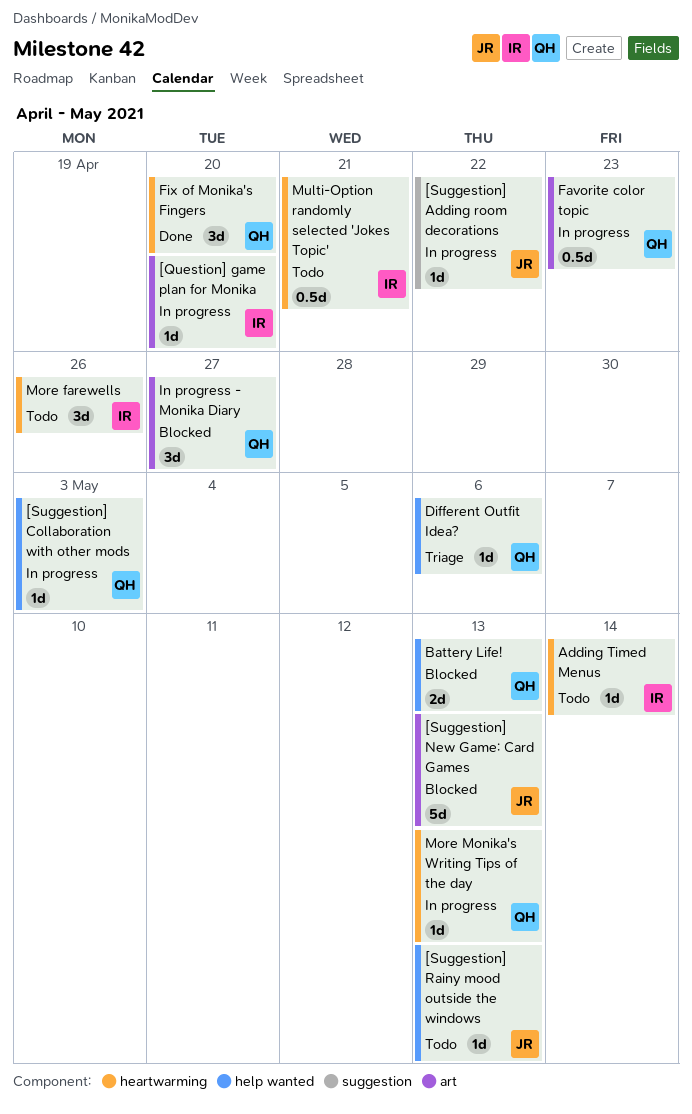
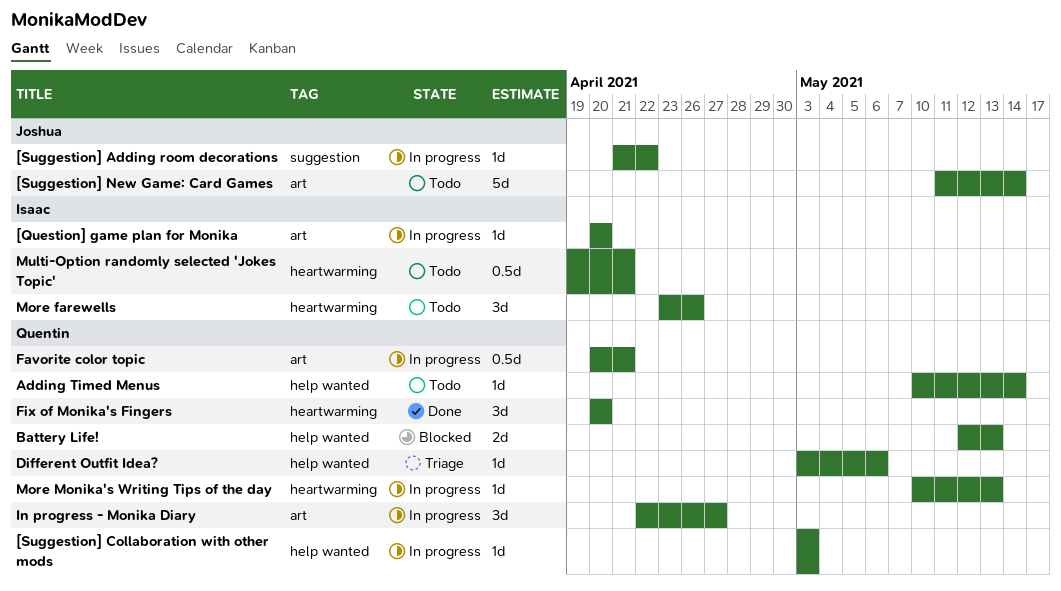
[Suggestion] New Game: Card Games, status: Blocked -> Todo
[Suggestion] New Game: Card Games, due: May 13 -> May 14
[Suggestion] Rainy mood outside the windows: present -> none
Adding Timed Menus, owner: Isaac -> Quentin
Adding Timed Menus, label: heartwarming -> help wanted
Favorite color topic, due: Apr 23 -> Apr 21
In progress - Monika Diary, status: Blocked -> In progress

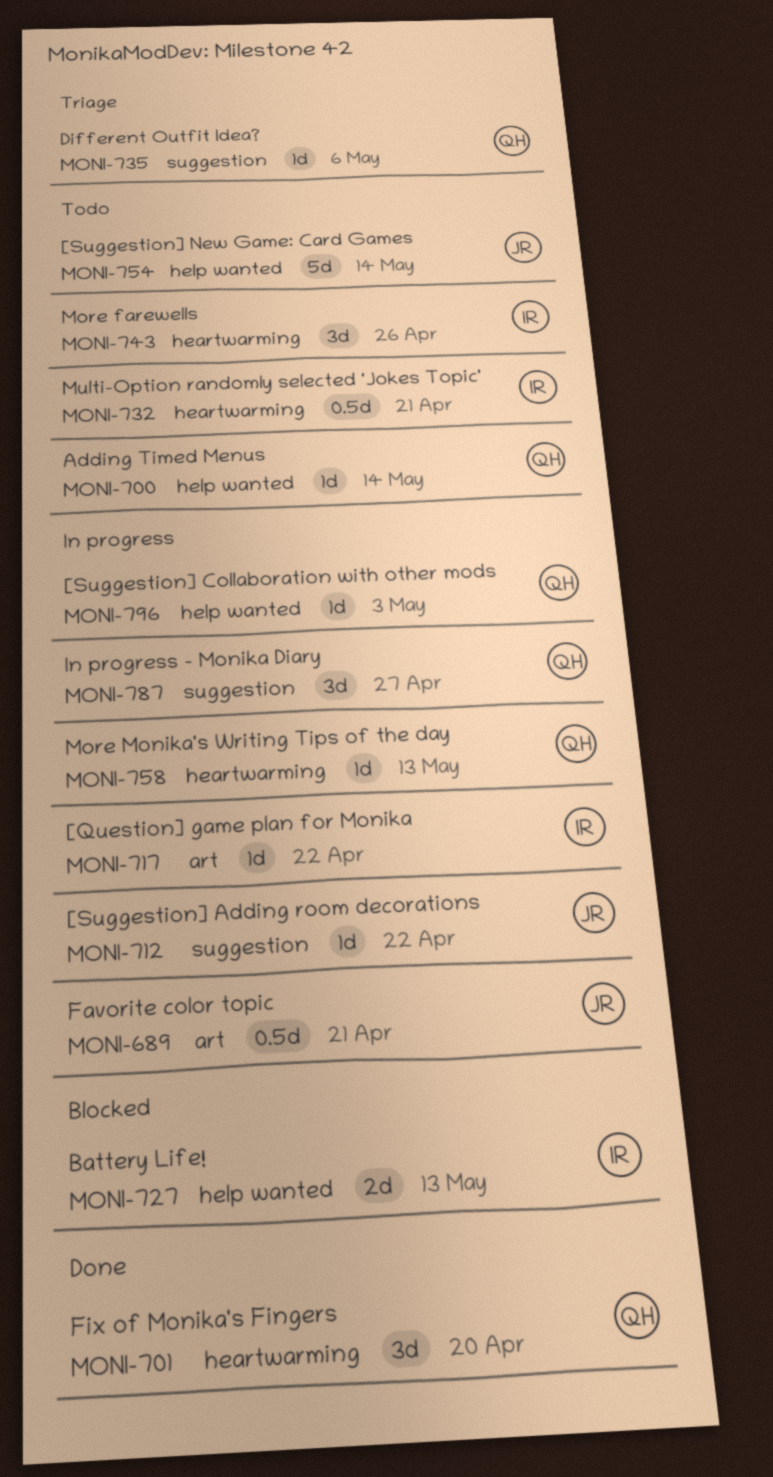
[Question] game plan for Monika, due: Apr 20 -> Apr 22
[Suggestion] New Game: Card Games, label: art -> help wanted
Battery Life!, owner: Quentin -> Isaac
Different Outfit Idea?, label: help wanted -> suggestion
Favorite color topic, owner: Quentin -> Joshua
In progress - Monika Diary, label: art -> suggestion

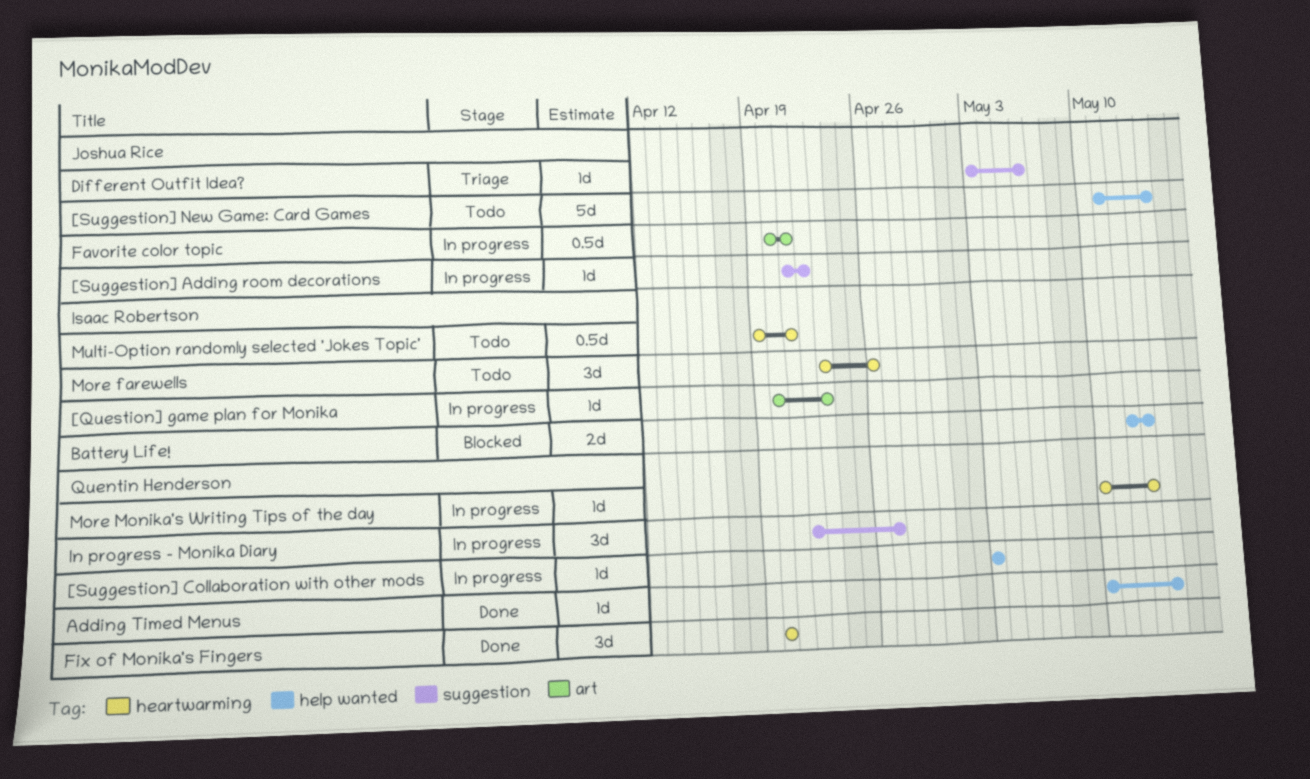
[Question] game plan for Monika, due: Apr 22 -> Apr 23
Adding Timed Menus, status: Todo -> Done
Different Outfit Idea?, owner: Quentin Henderson -> Joshua Rice

